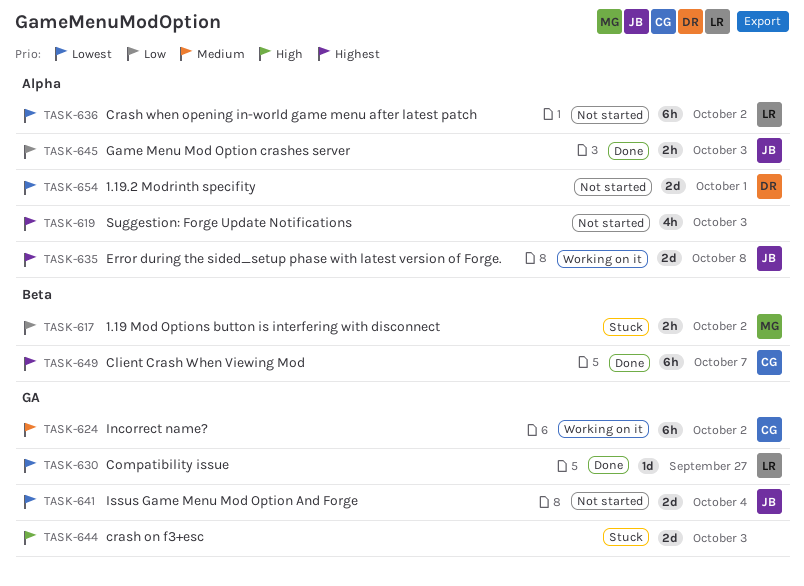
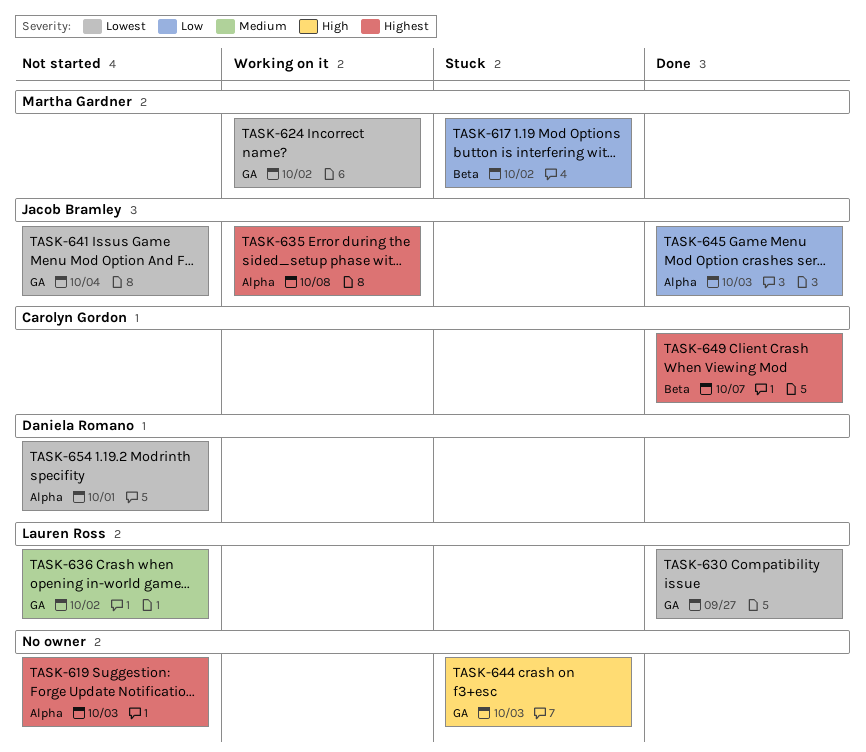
TASK-624, owner: Carolyn Gordon -> Martha Gardner
TASK-624, priority: Medium -> Lowest
TASK-636, priority: Lowest -> Medium
TASK-636, label: Alpha -> GA

